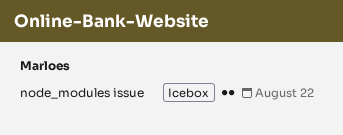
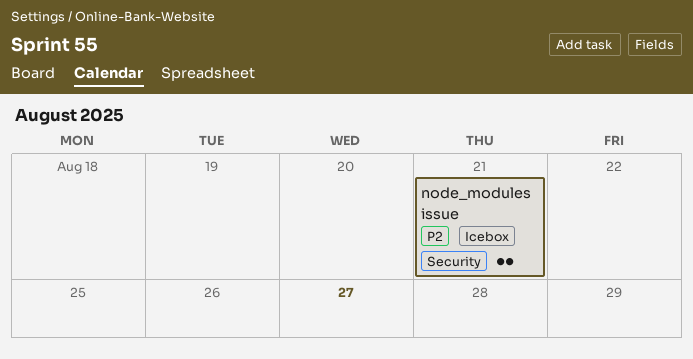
node_modules issue, due: Aug 22 -> Aug 21

